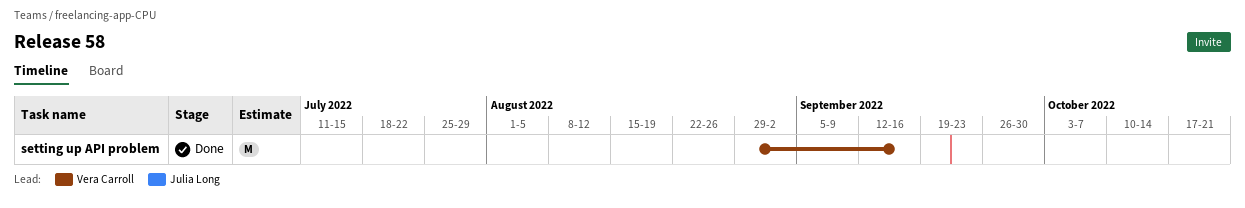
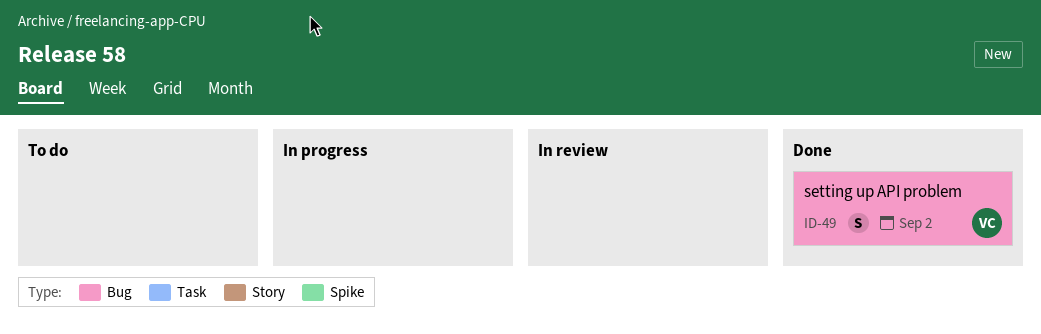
setting up API problem, estimate: M -> S
setting up API problem, due: Sep 16 -> Sep 2

